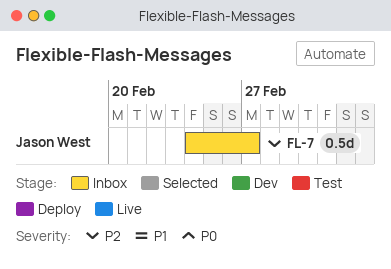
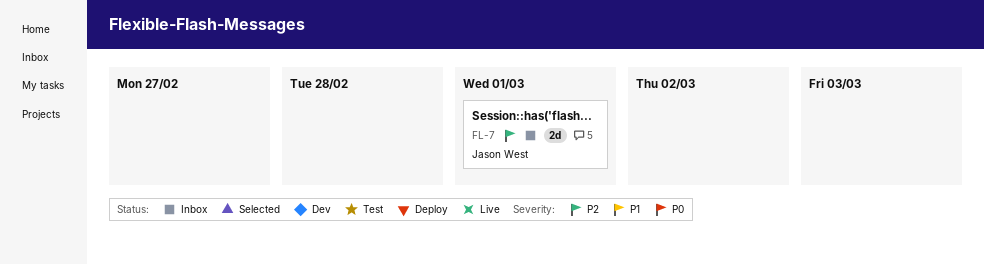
FL-7, estimate: 0.5d -> 2d
FL-7, due: Feb 27 -> Mar 1

